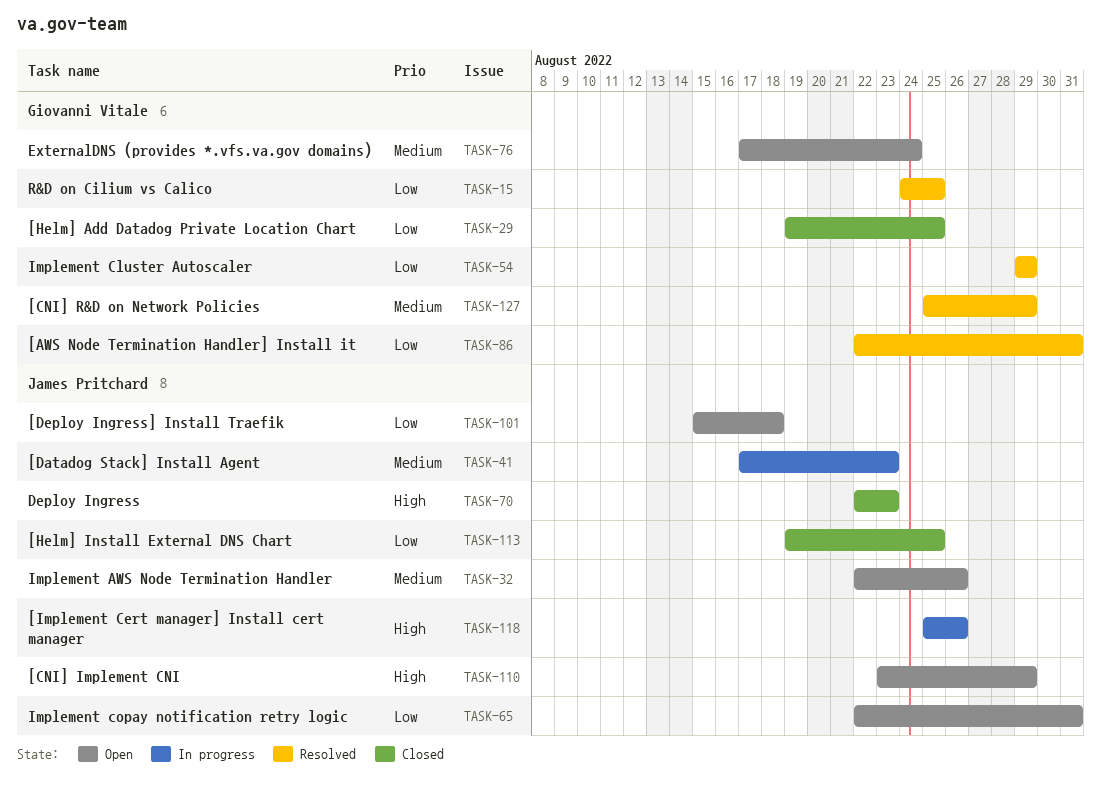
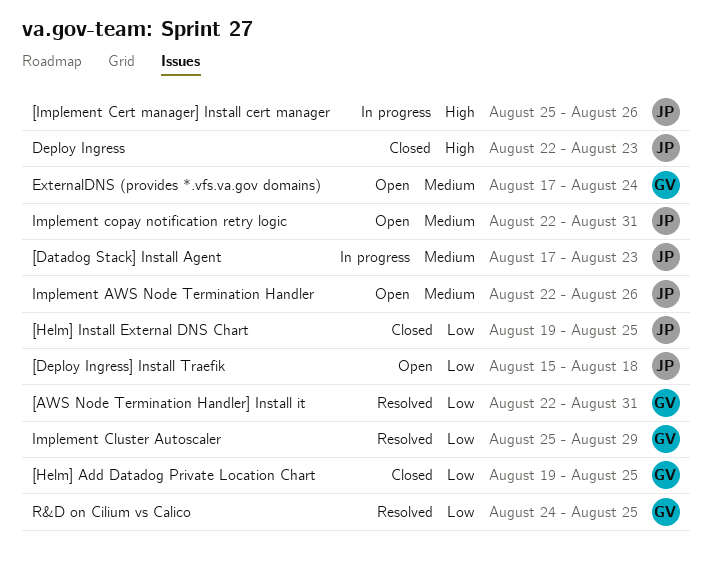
[CNI] Implement CNI: present -> none
[CNI] R&D on Network Policies: present -> none
Implement Cluster Autoscaler, start: Aug 29 -> Aug 25
Implement copay notification retry logic, priority: Low -> Medium

